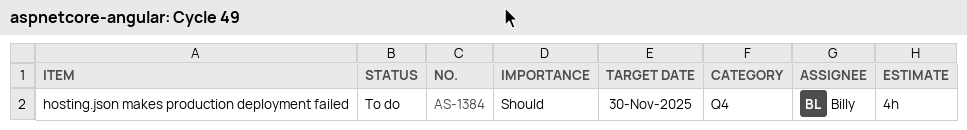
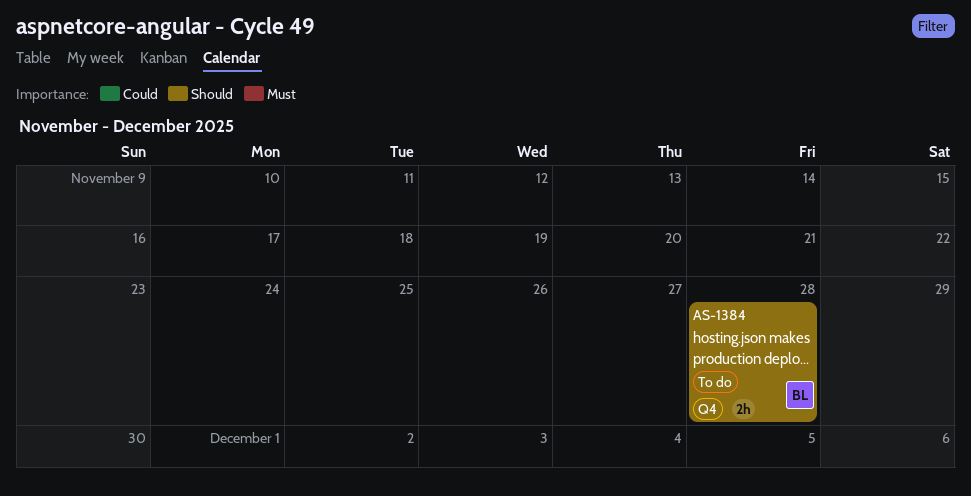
AS-1384, estimate: 4h -> 2h
AS-1384, due: Nov 30 -> Nov 28

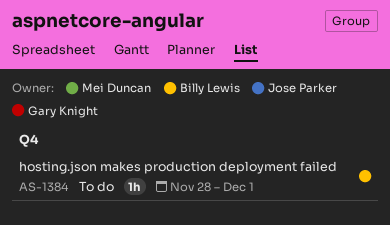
AS-1384, estimate: 2h -> 1h
AS-1384, due: Nov 28 -> Dec 1

